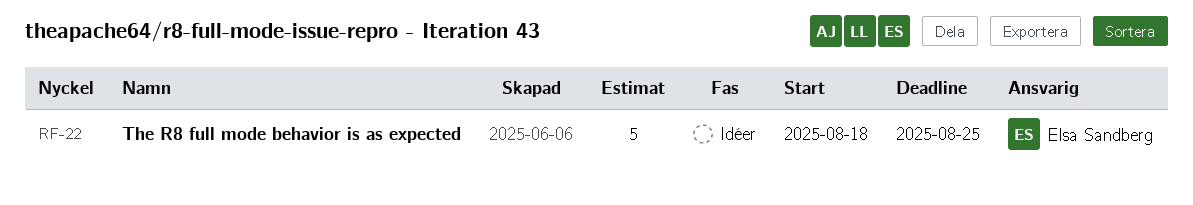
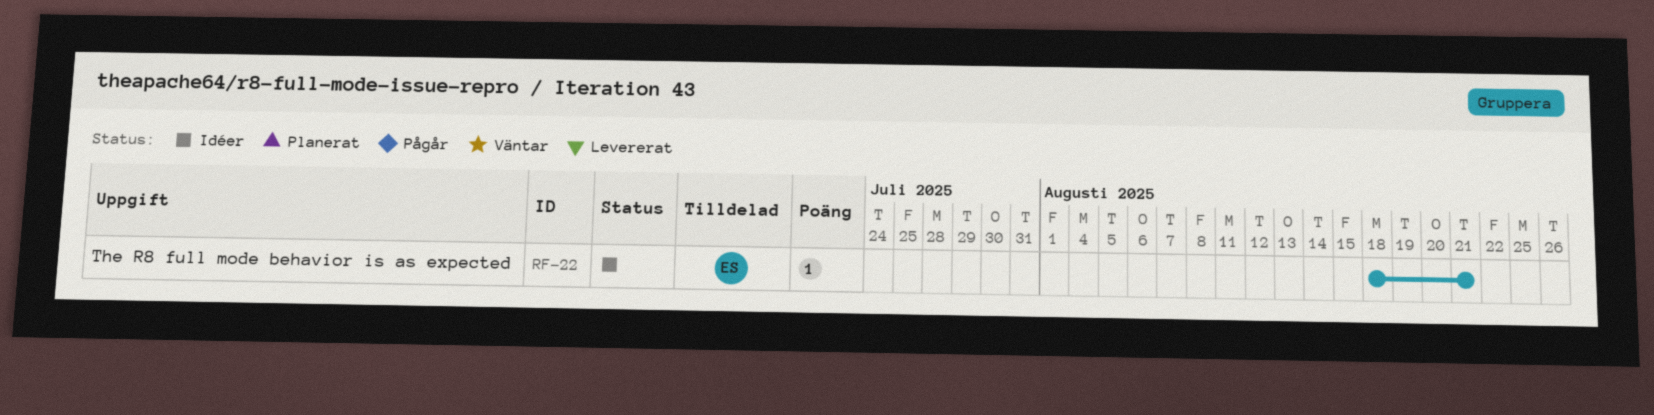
RF-22, estimate: 5 -> 1
RF-22, due: Aug 25 -> Aug 21

